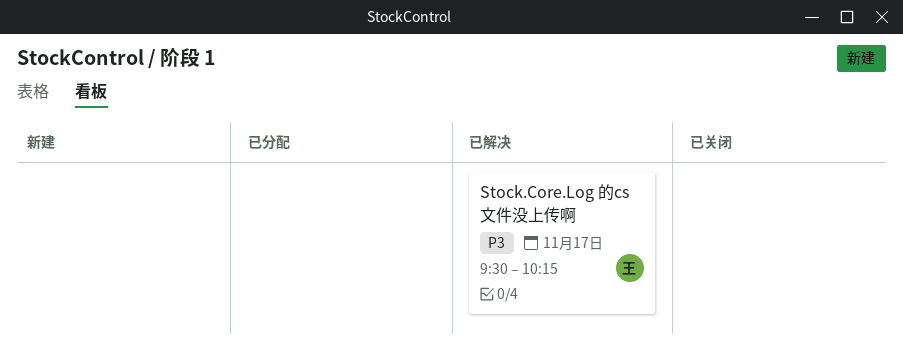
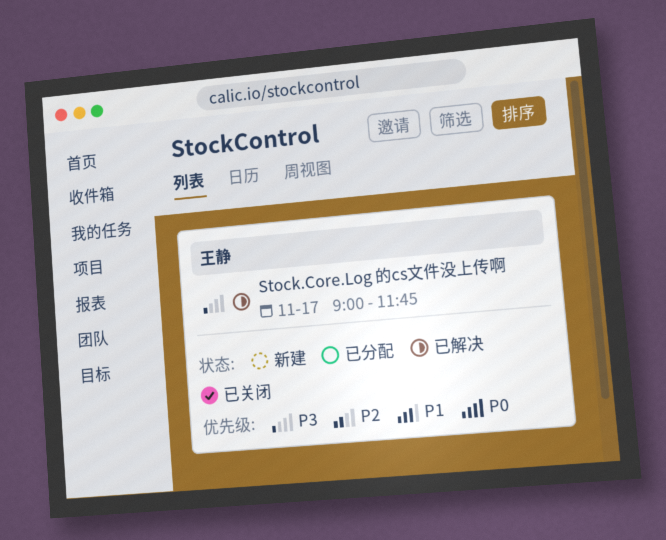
Stock.Core.Log 的cs文件没上传啊, begins: 09:30 -> 09:00
Stock.Core.Log 的cs文件没上传啊, ends: 10:15 -> 11:45

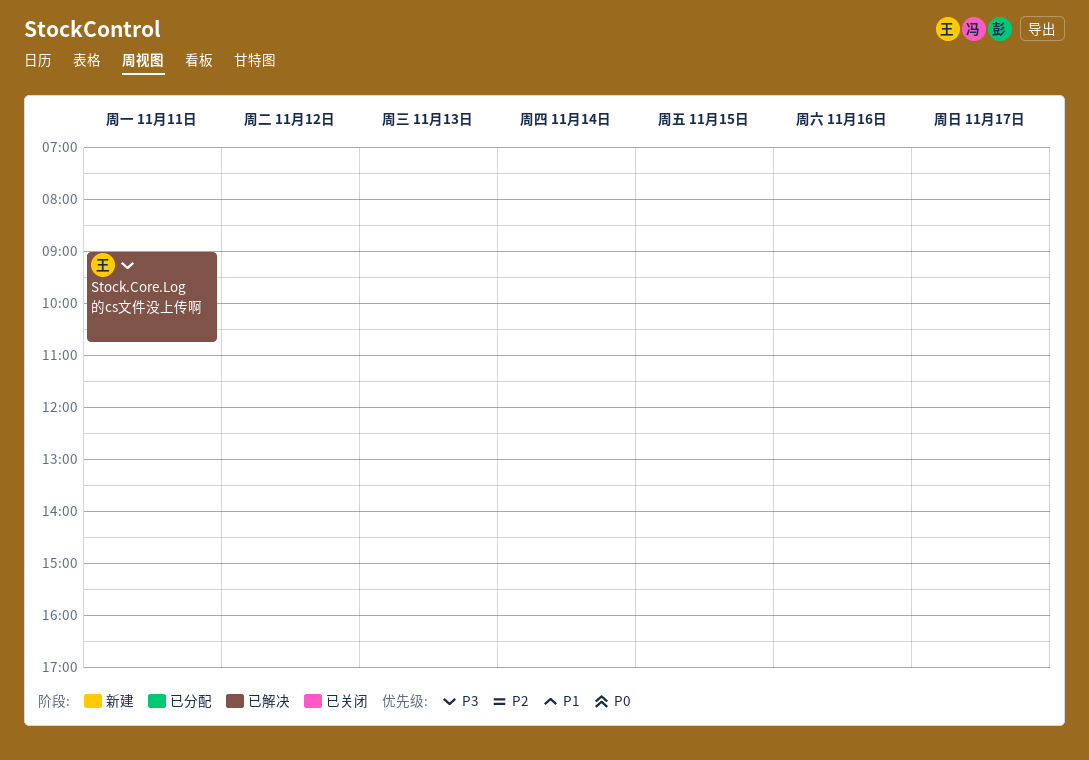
Stock.Core.Log 的cs文件没上传啊, day: Nov 17 -> Nov 11
Stock.Core.Log 的cs文件没上传啊, ends: 11:45 -> 10:45

